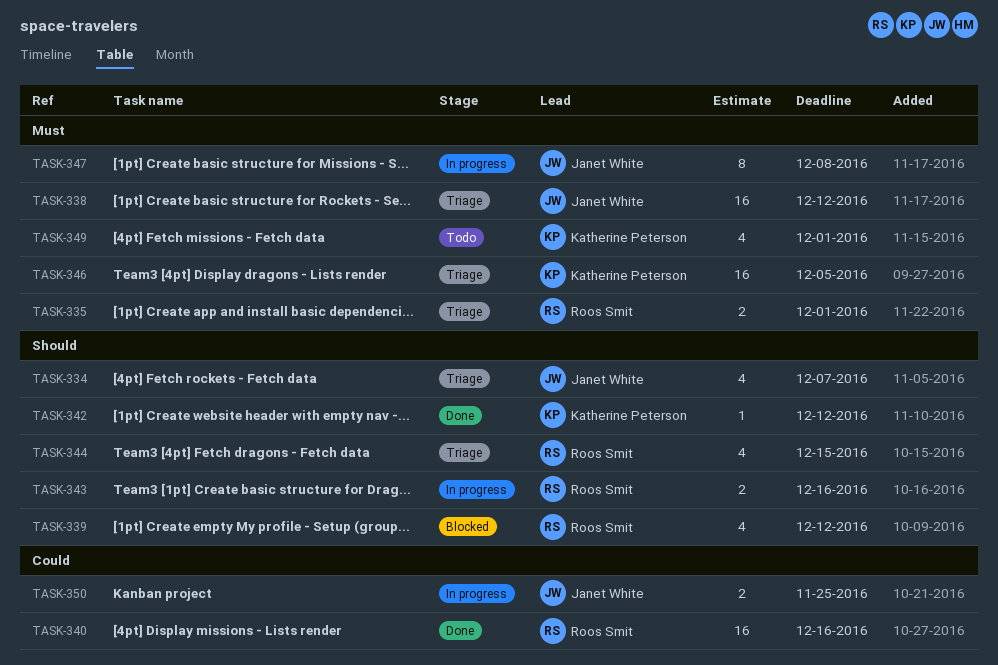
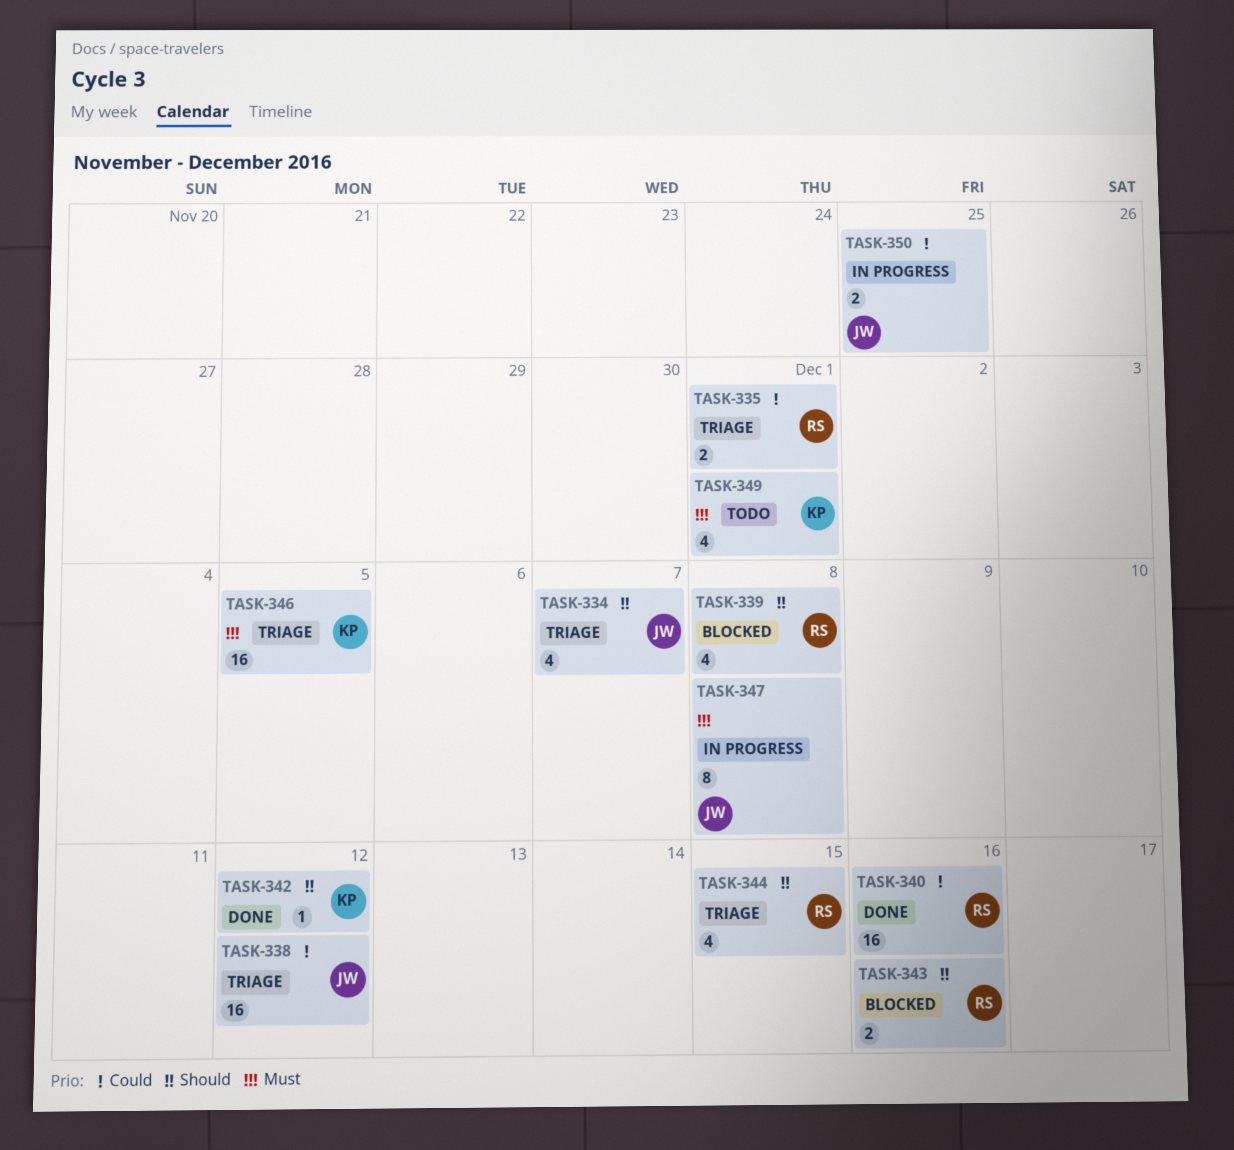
TASK-335, priority: Must -> Could
TASK-338, priority: Must -> Could
TASK-339, due: Dec 12 -> Dec 8
TASK-343, status: In progress -> Blocked

